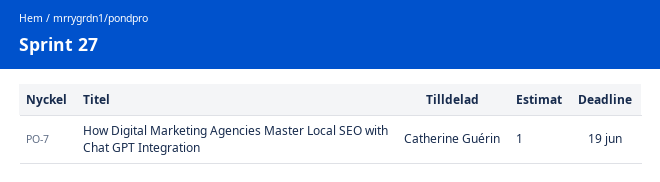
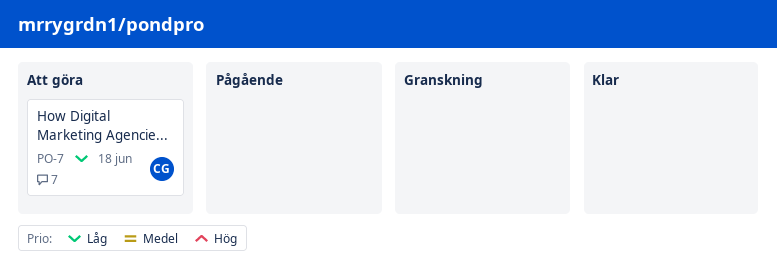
PO-7, due: Jun 19 -> Jun 18

